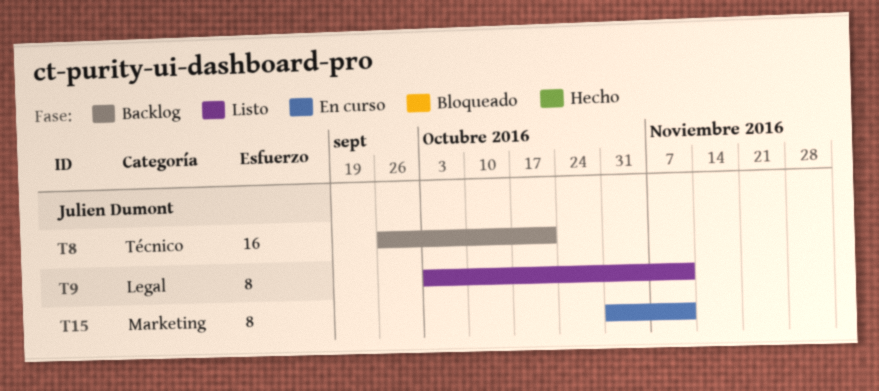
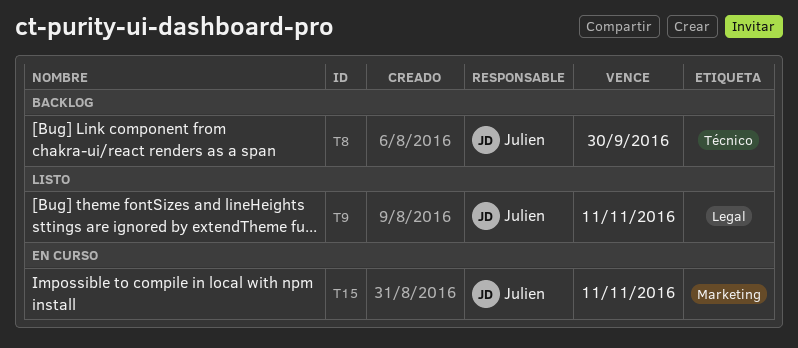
T8, due: Oct 21 -> Sep 30

